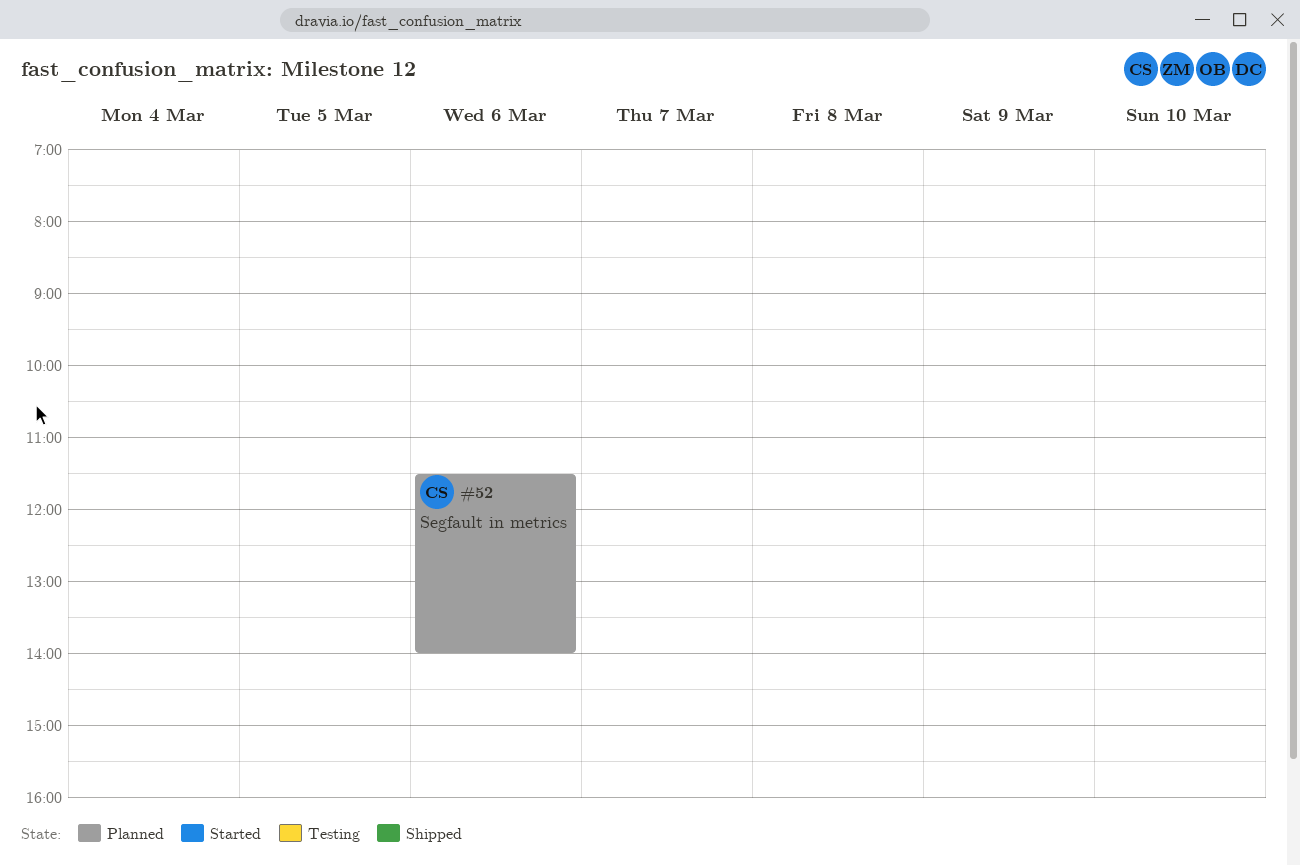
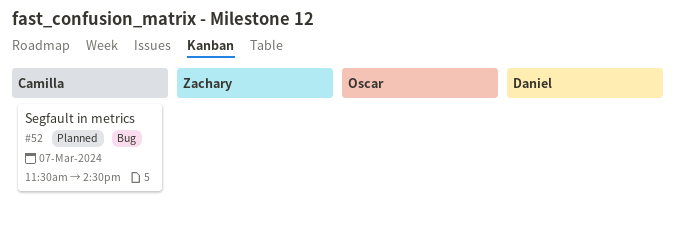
#52, day: Mar 6 -> Mar 7
#52, ends: 14:00 -> 14:30

